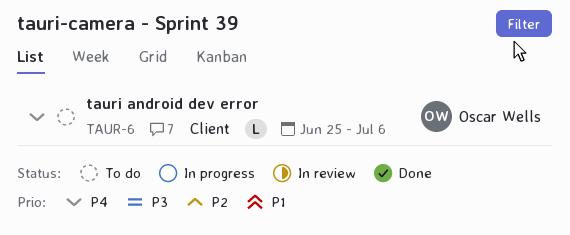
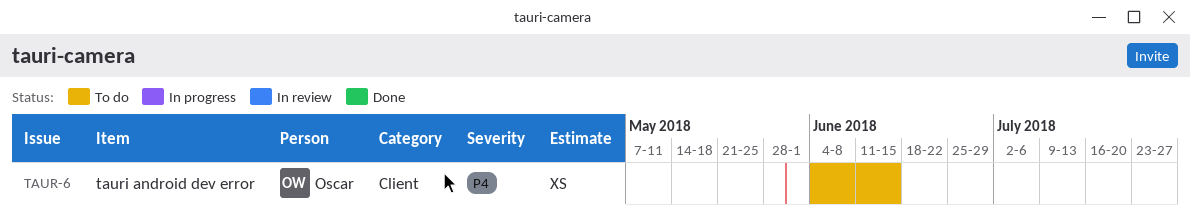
TAUR-6, estimate: L -> XS
TAUR-6, start: Jun 25 -> Jun 4
TAUR-6, due: Jul 6 -> Jun 15

